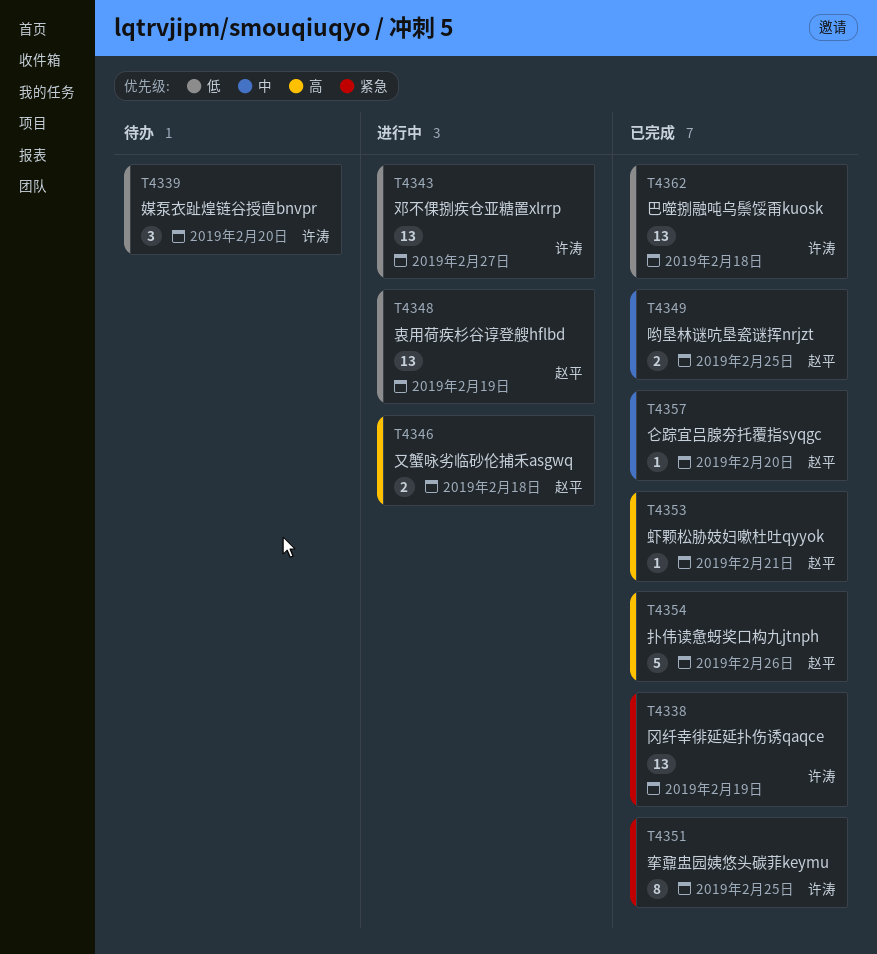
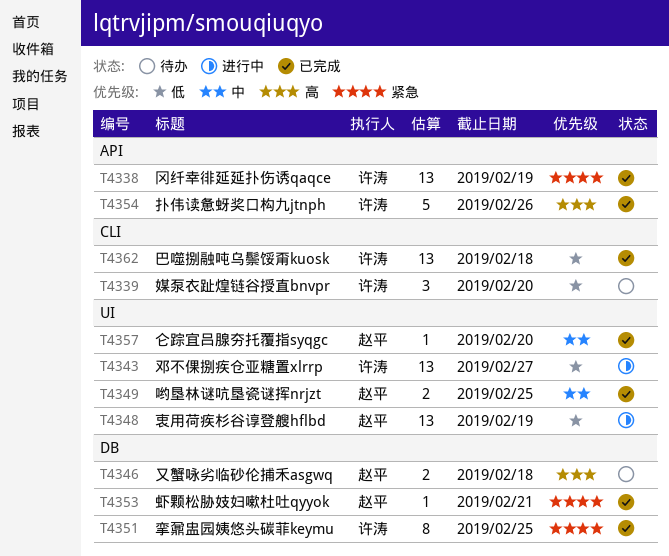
T4346, status: 进行中 -> 待办
T4353, priority: 高 -> 紧急
T4354, owner: 赵平 -> 许涛

